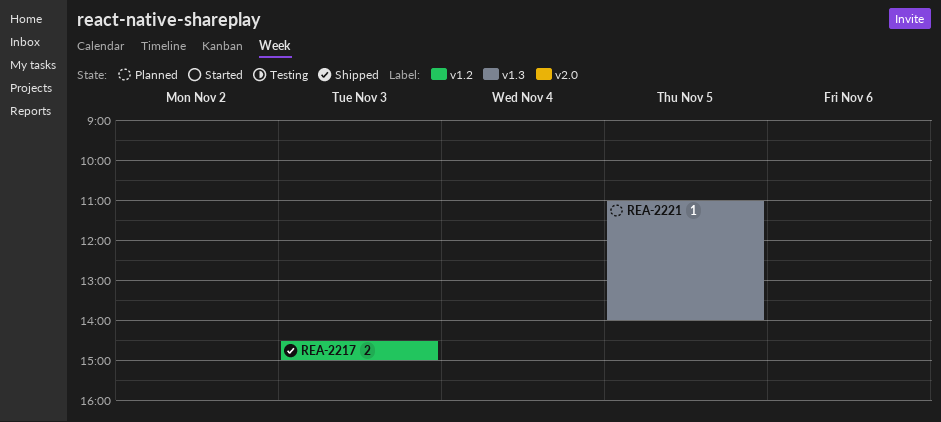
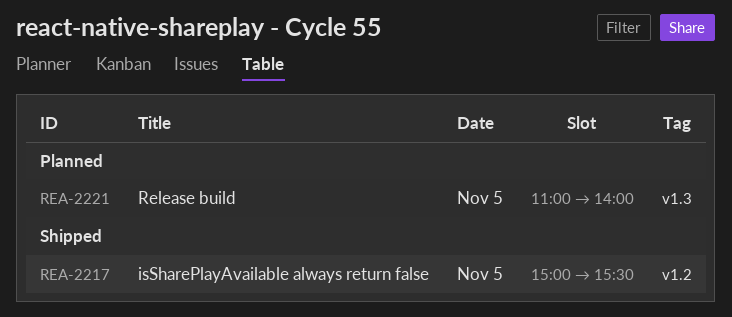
REA-2217, day: Nov 3 -> Nov 5
REA-2217, begins: 14:30 -> 15:00
REA-2217, ends: 15:00 -> 15:30

